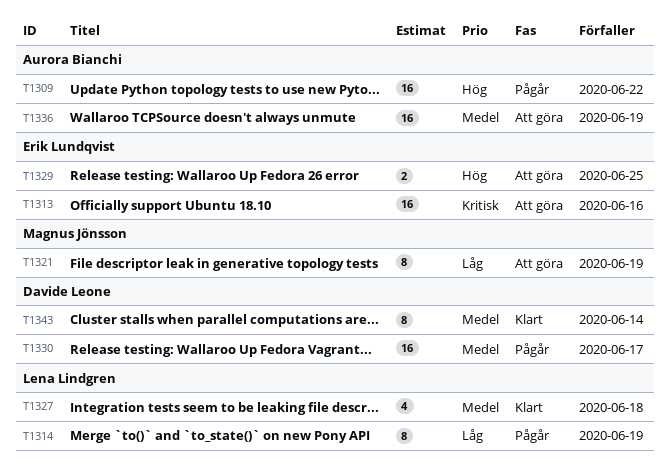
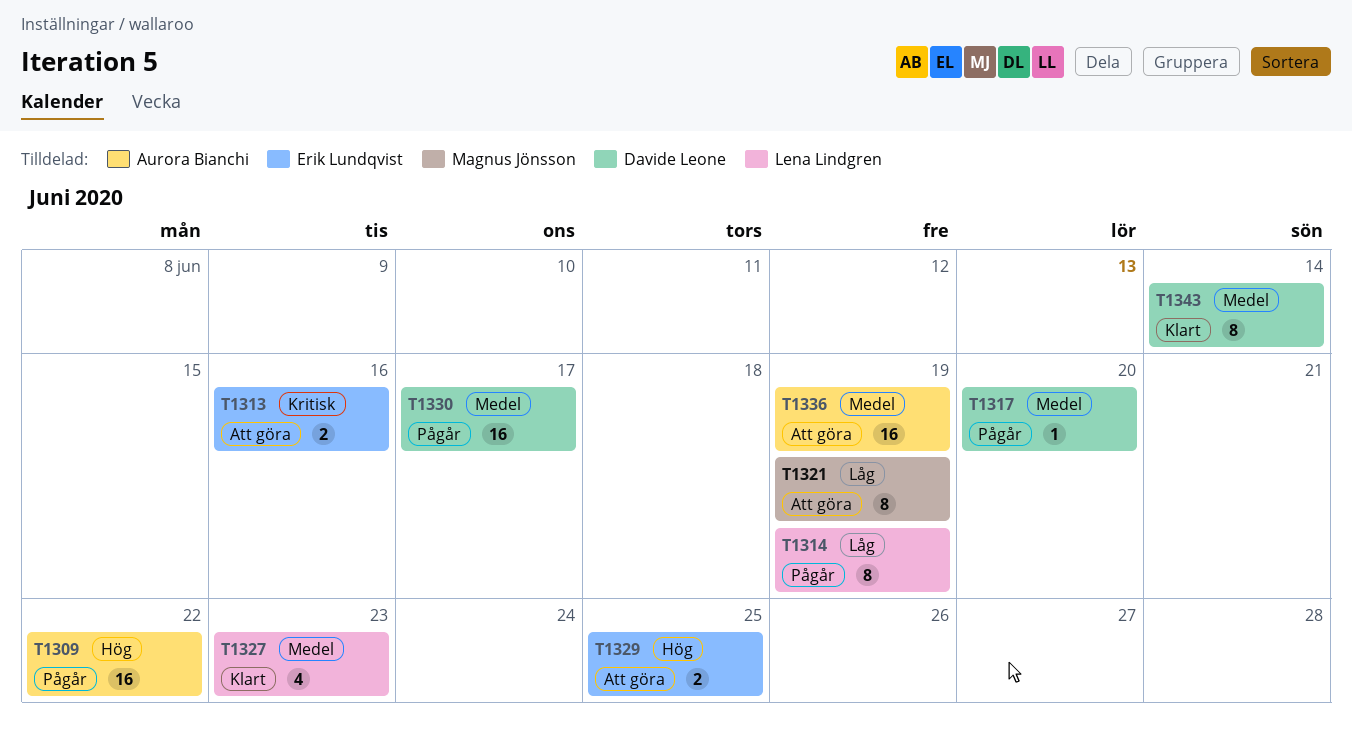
T1313, estimate: 16 -> 2
T1317: none -> present
T1327, due: Jun 18 -> Jun 23

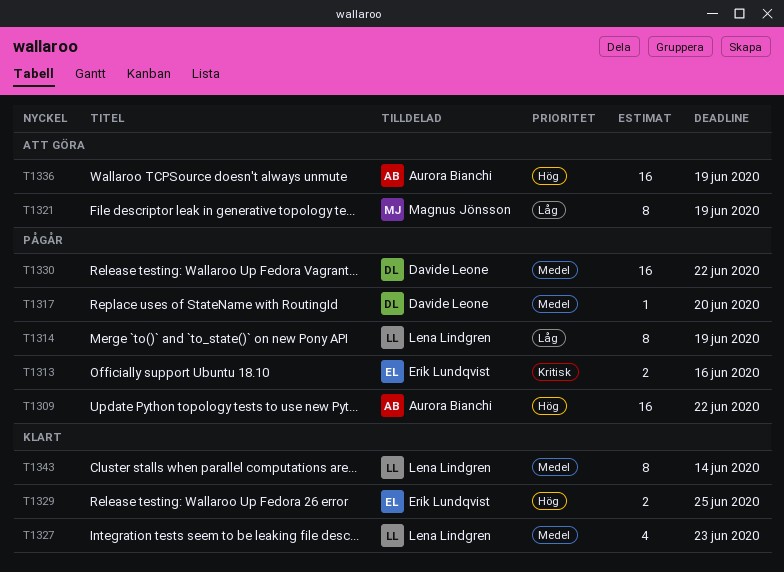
T1313, status: Att göra -> Pågår
T1329, status: Att göra -> Klart
T1330, due: Jun 17 -> Jun 22
T1336, priority: Medel -> Hög
T1343, owner: Davide Leone -> Lena Lindgren

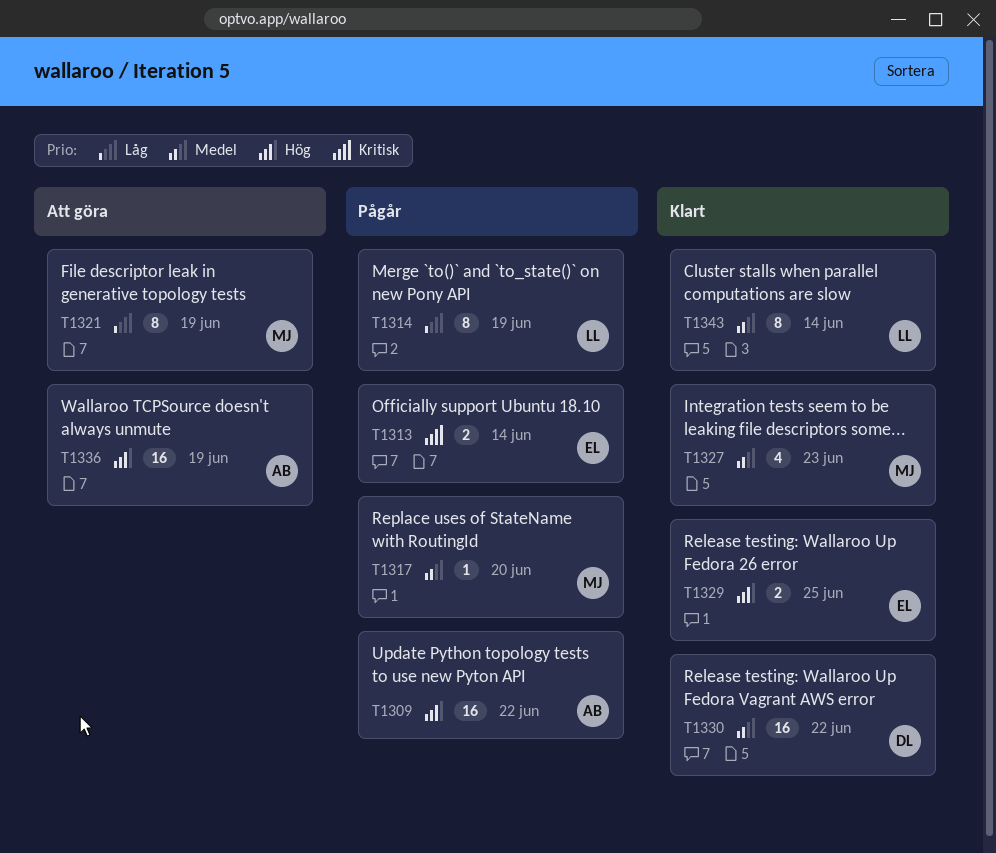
T1313, due: Jun 16 -> Jun 14
T1317, owner: Davide Leone -> Magnus Jönsson
T1327, owner: Lena Lindgren -> Magnus Jönsson
T1330, status: Pågår -> Klart

